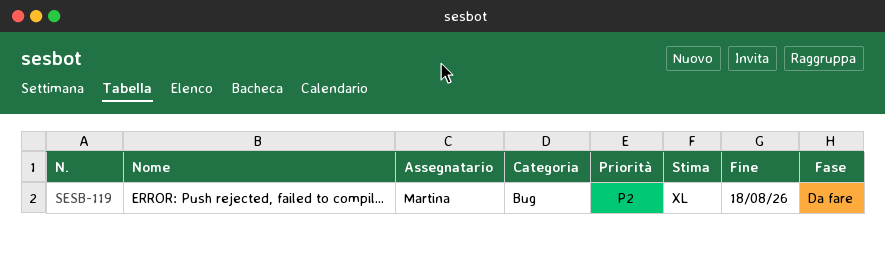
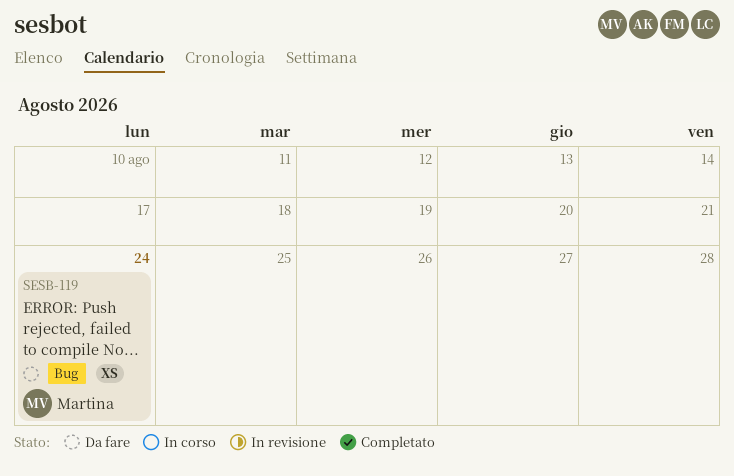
SESB-119, estimate: XL -> XS
SESB-119, due: Aug 18 -> Aug 24

